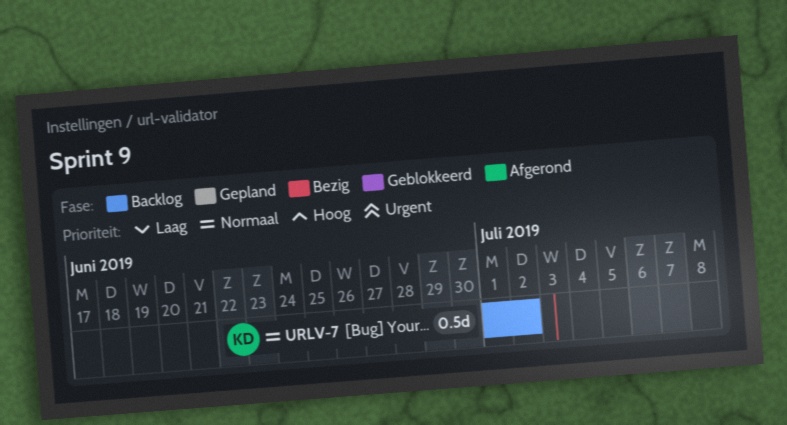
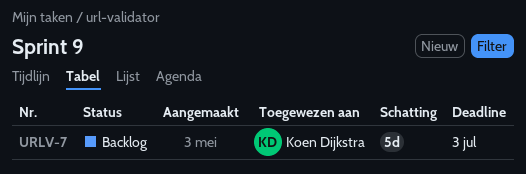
URLV-7, estimate: 0.5d -> 5d
URLV-7, due: Jul 2 -> Jul 3

